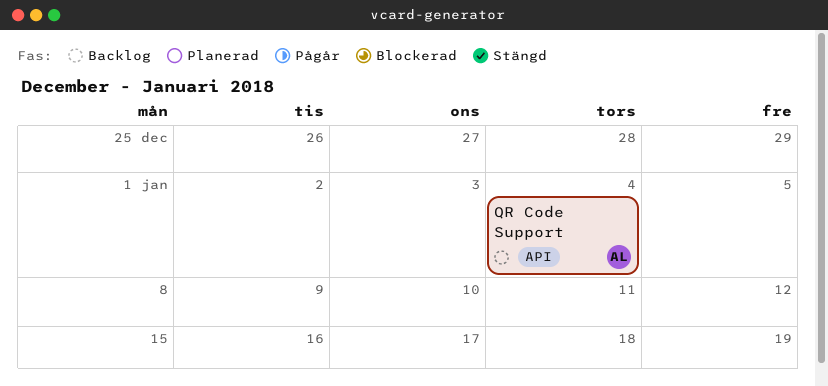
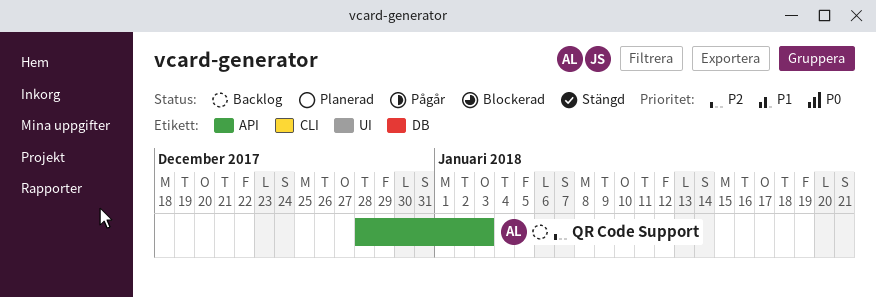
QR Code Support, due: Jan 4 -> Jan 3

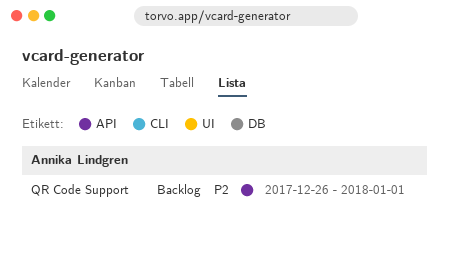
QR Code Support, start: Dec 28 -> Dec 26
QR Code Support, due: Jan 3 -> Jan 1

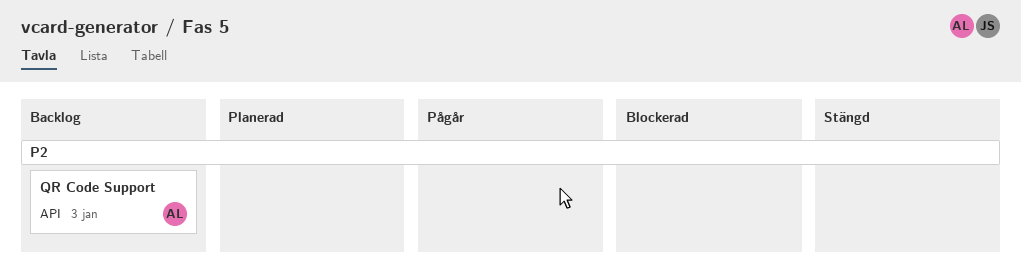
QR Code Support, due: Jan 1 -> Jan 3

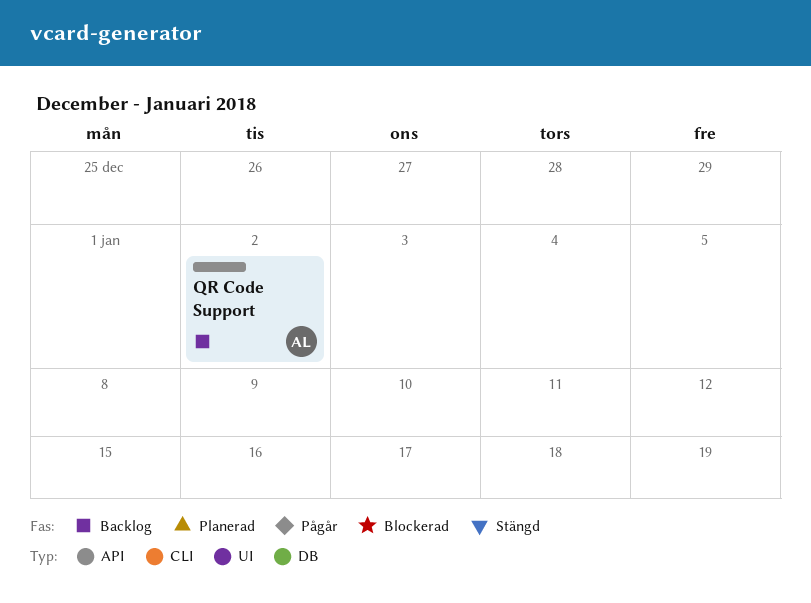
QR Code Support, due: Jan 3 -> Jan 2

